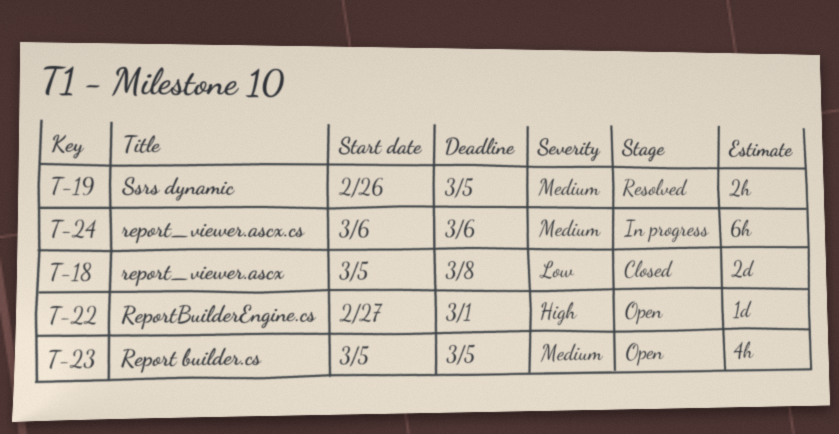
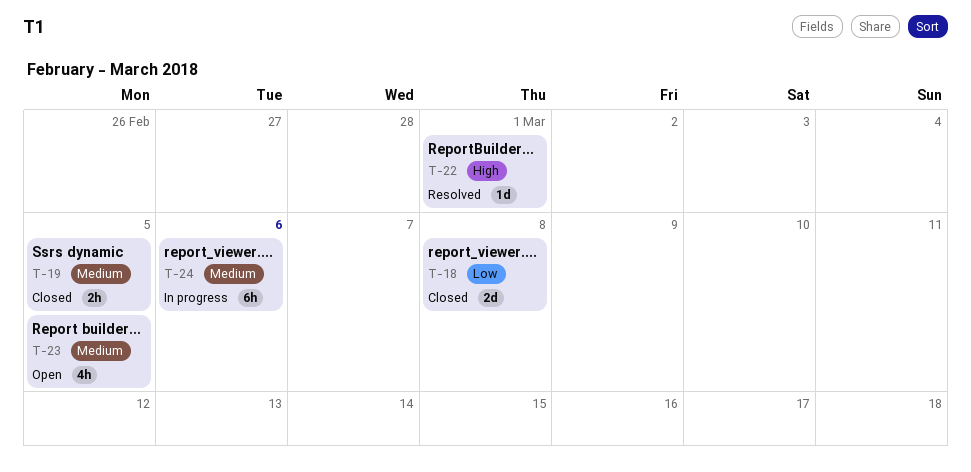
T-19, status: Resolved -> Closed
T-22, status: Open -> Resolved

